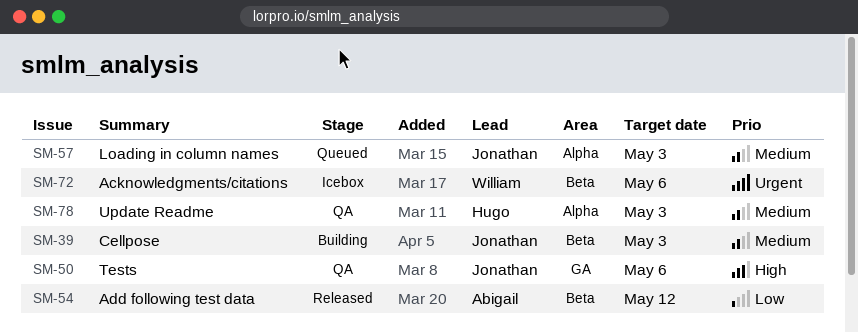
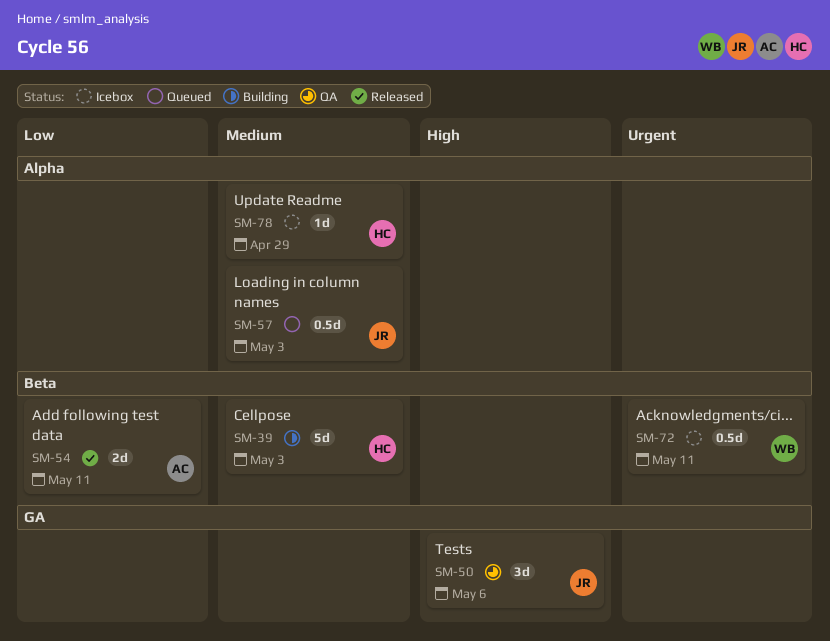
SM-39, owner: Jonathan -> Hugo
SM-54, due: May 12 -> May 11
SM-72, due: May 6 -> May 11
SM-78, status: QA -> Icebox
SM-78, due: May 3 -> Apr 29

